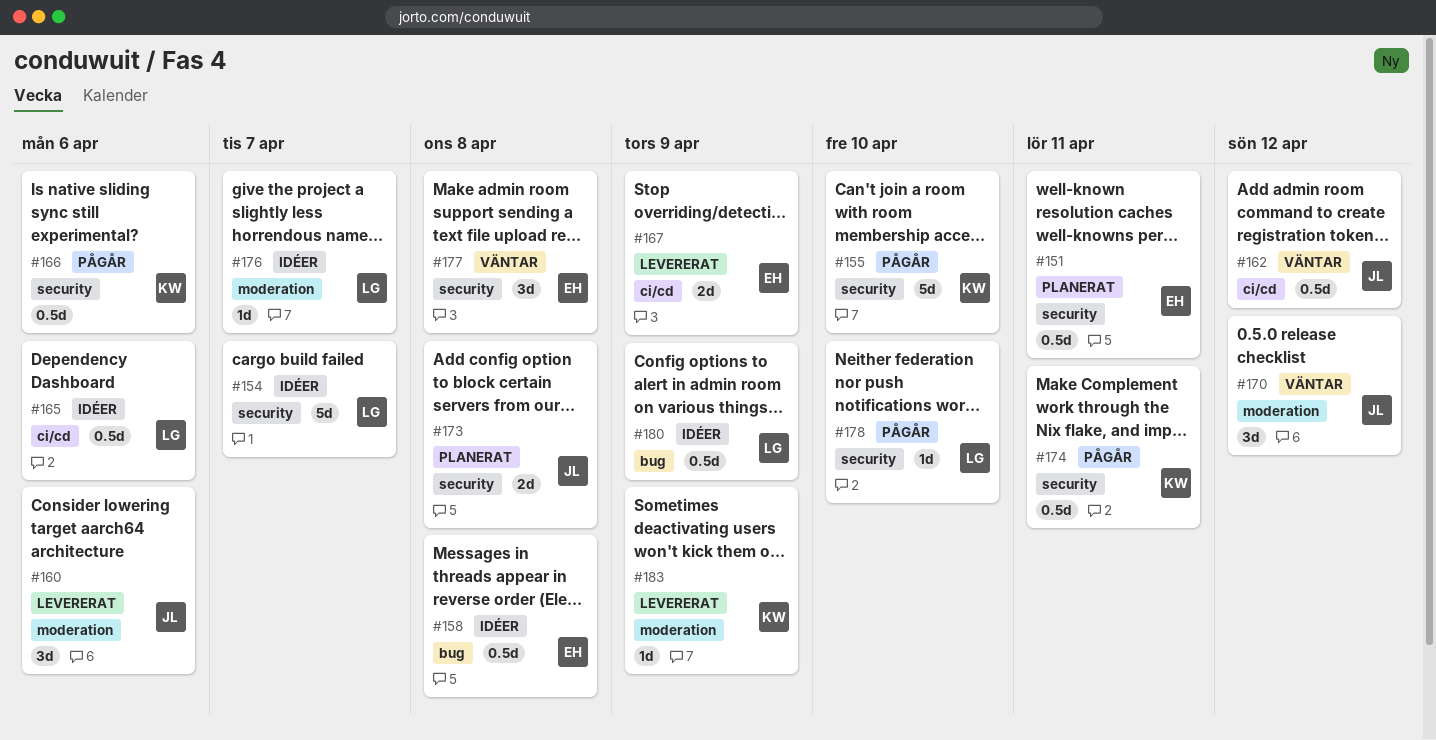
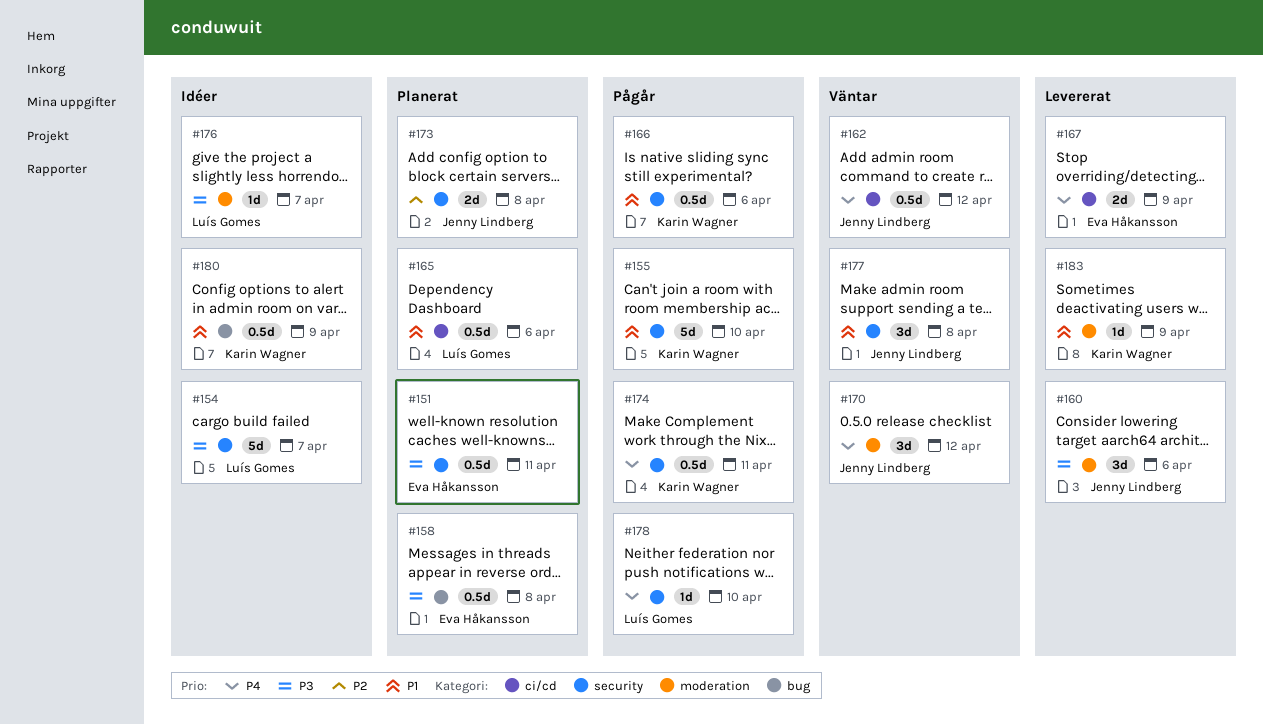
#158, status: Idéer -> Planerat
#165, status: Idéer -> Planerat
#177, owner: Eva Håkansson -> Jenny Lindberg
#180, owner: Luís Gomes -> Karin Wagner

